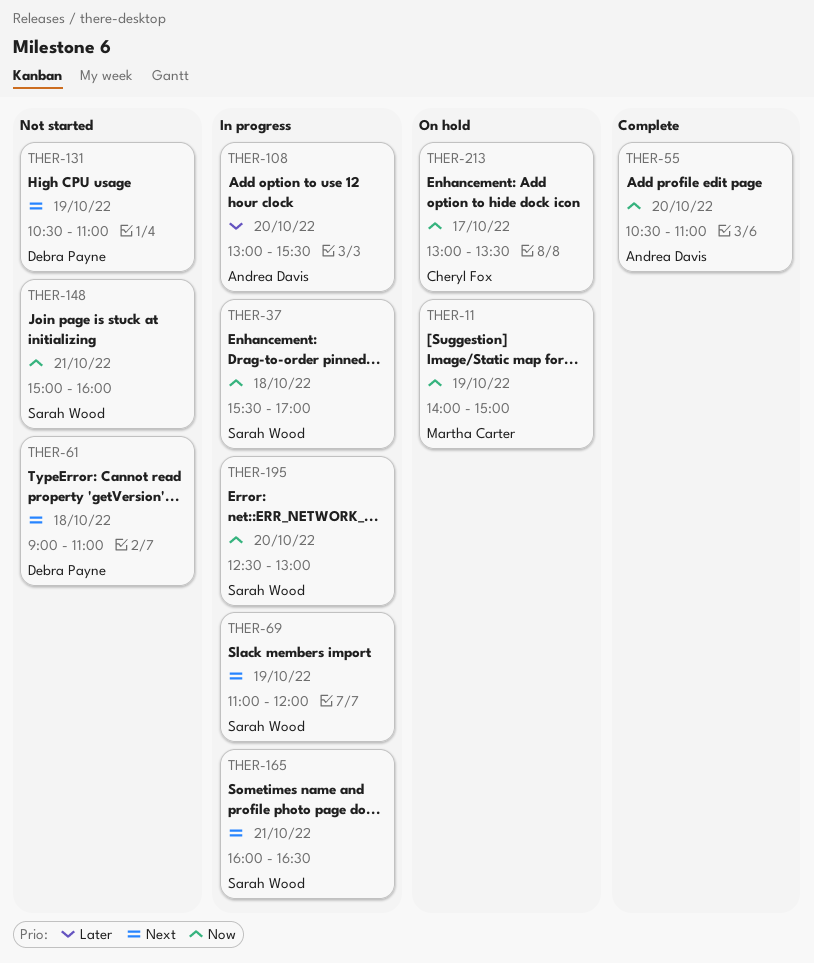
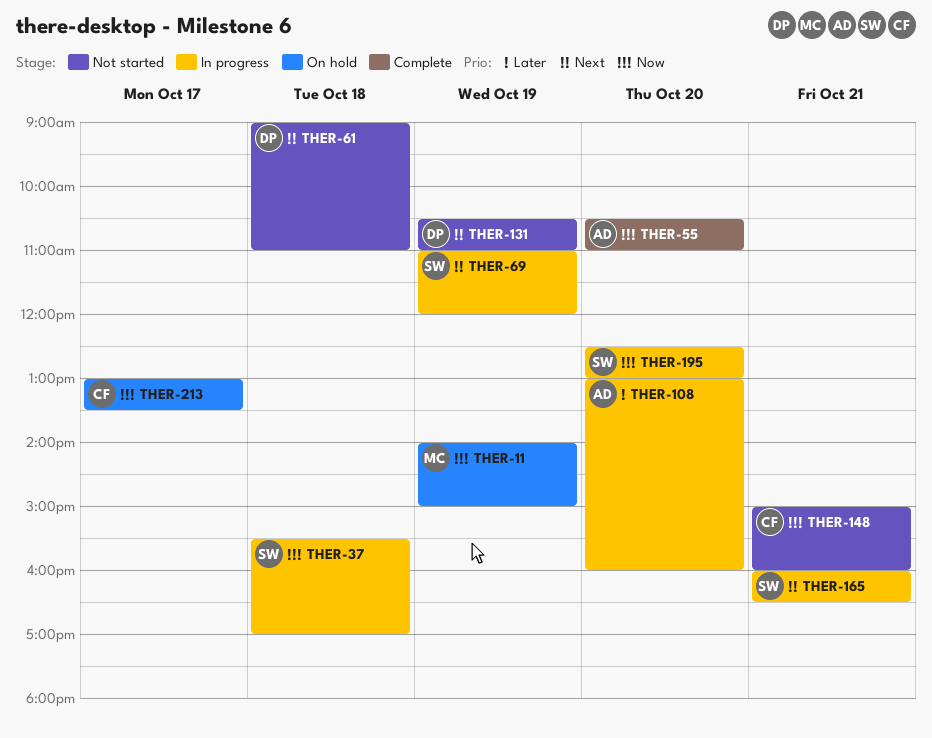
THER-108, ends: 15:30 -> 16:00
THER-148, owner: Sarah Wood -> Cheryl Fox

